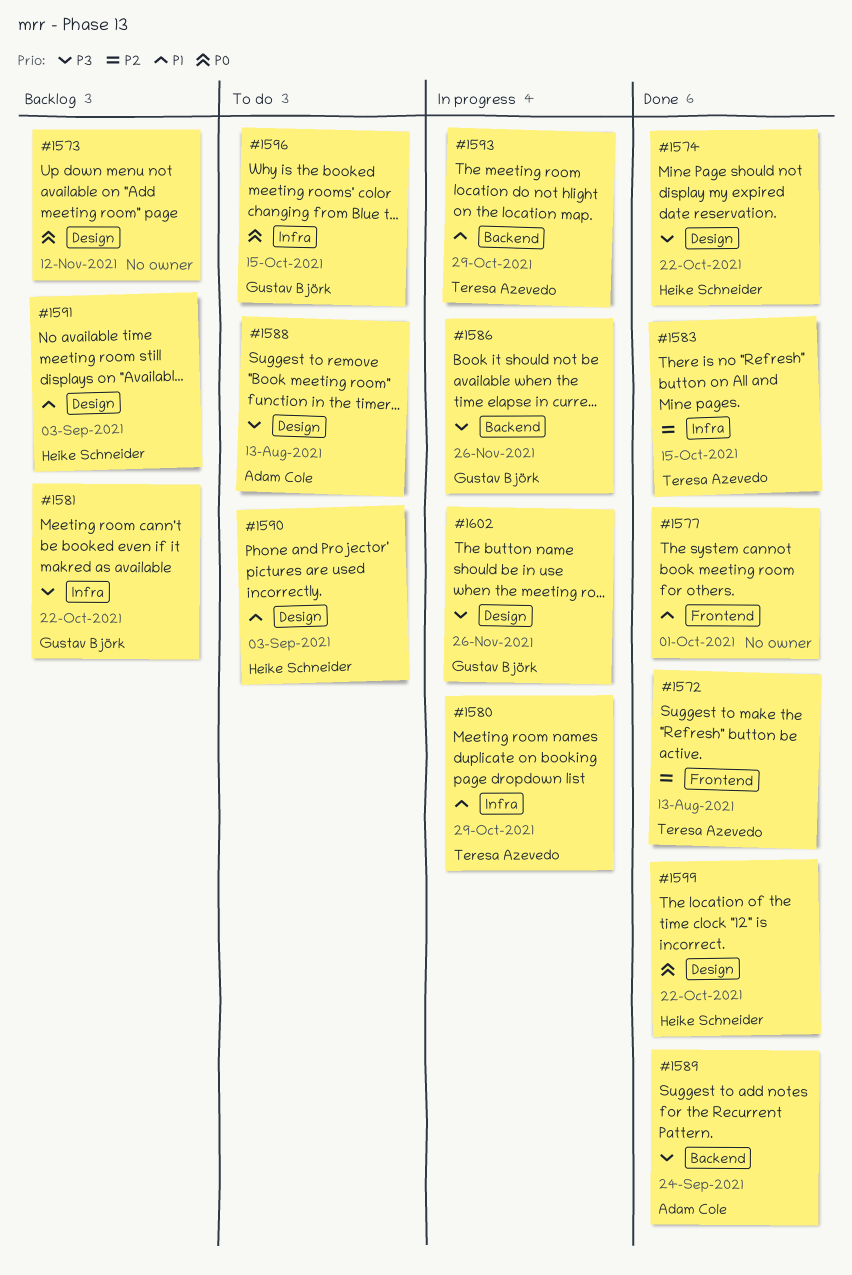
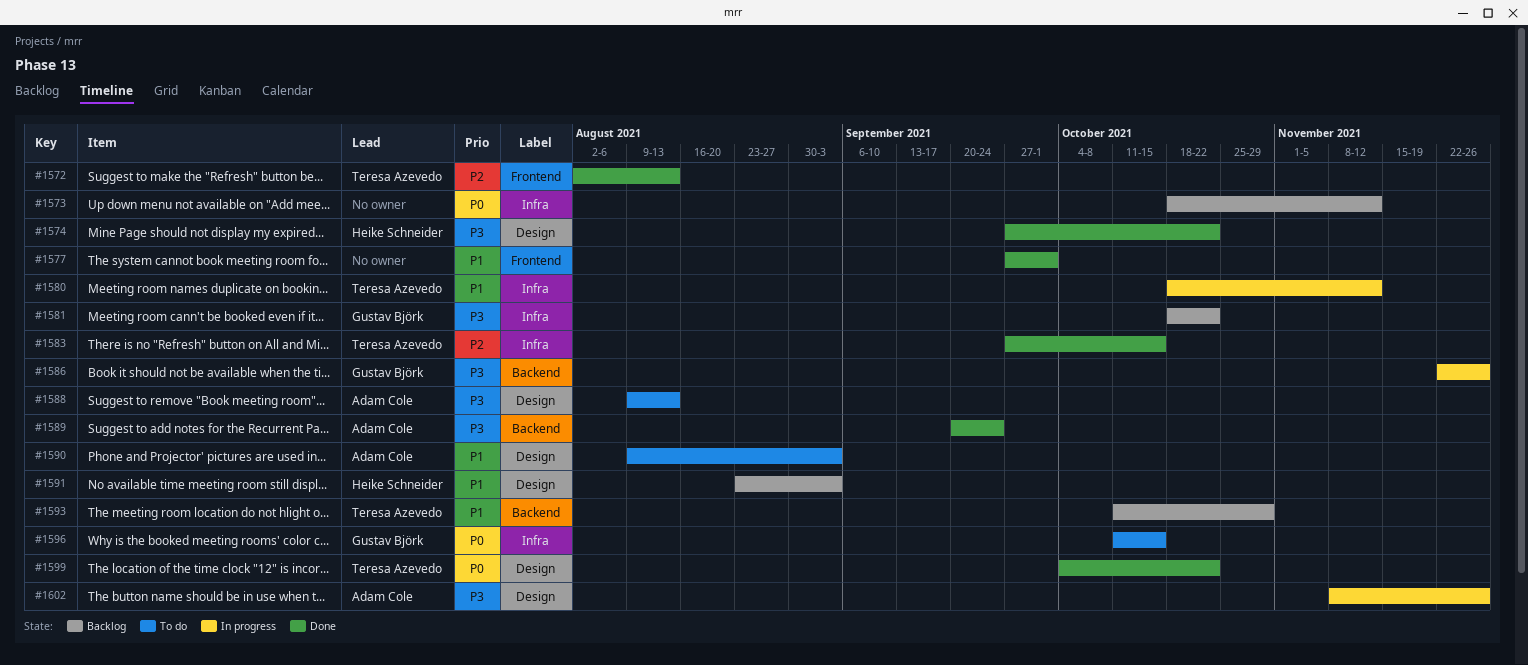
#1573, label: Design -> Infra
#1580, due: Oct 29 -> Nov 12
#1590, owner: Heike Schneider -> Adam Cole
#1593, status: In progress -> Backlog
#1599, owner: Heike Schneider -> Teresa Azevedo
#1602, owner: Gustav Björk -> Adam Cole

